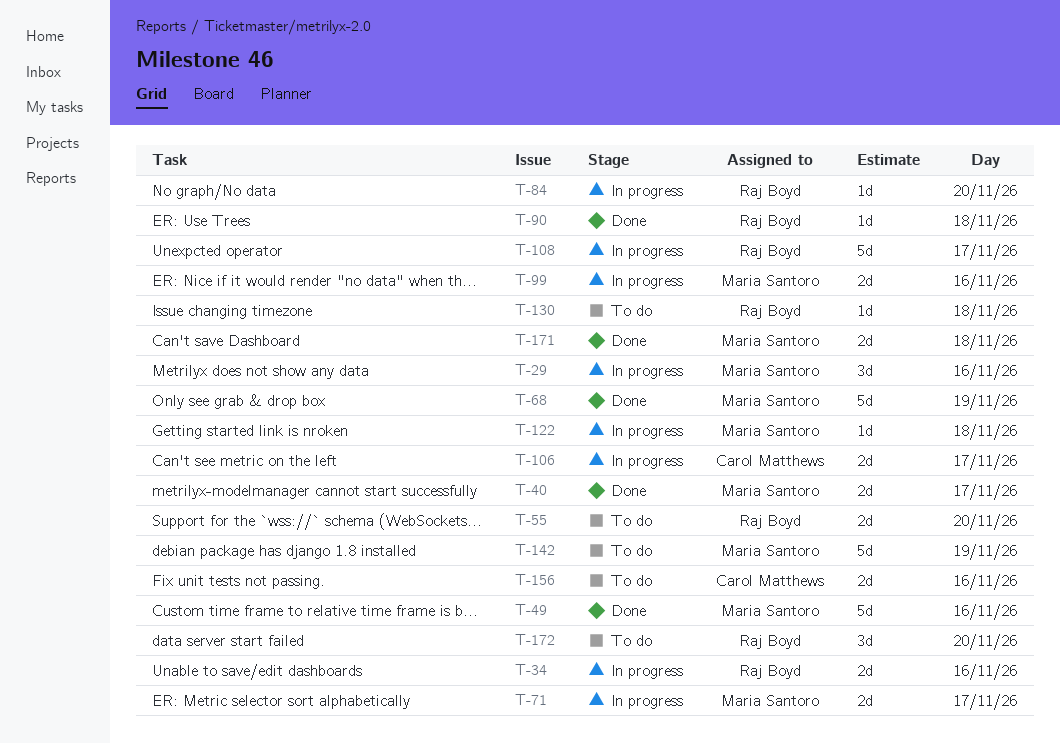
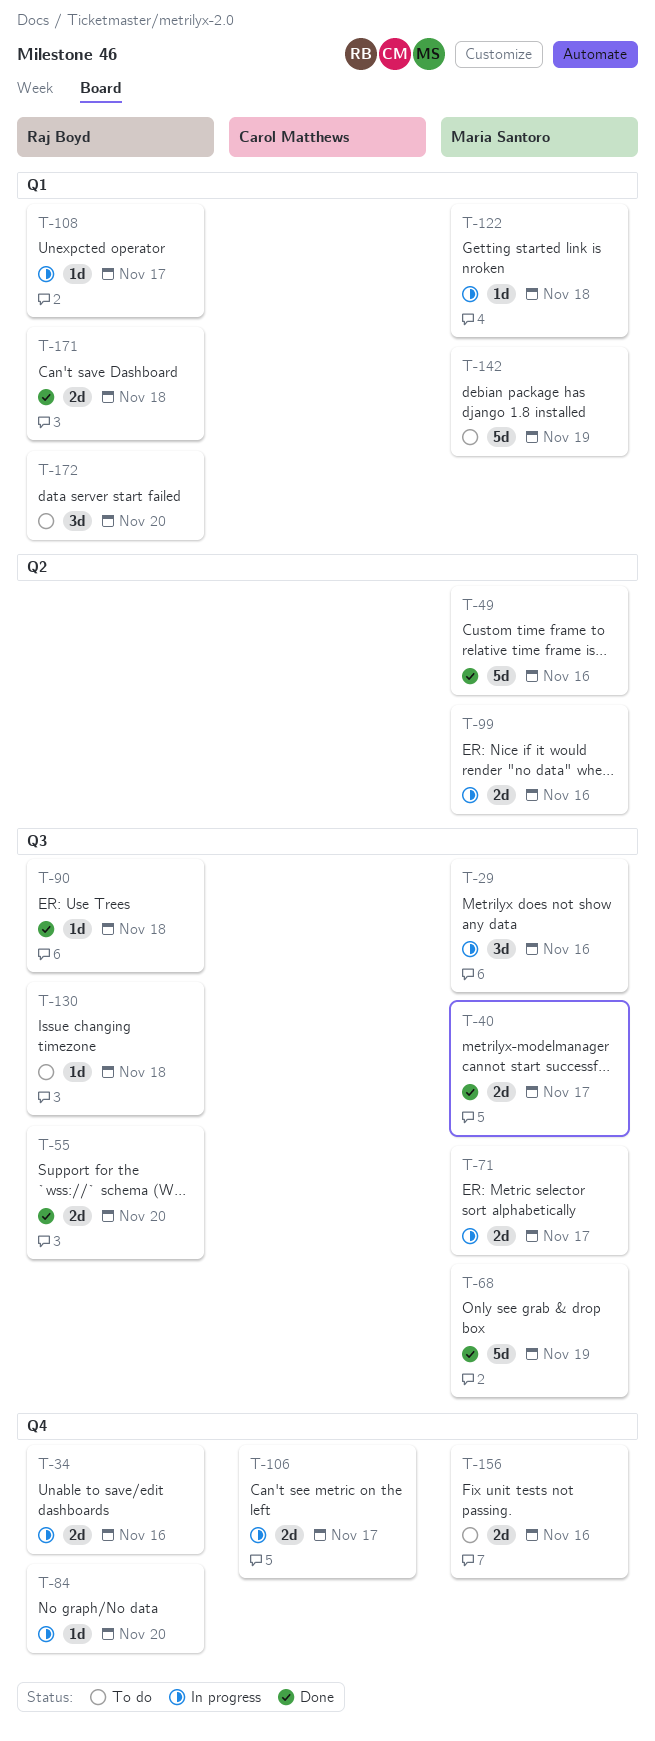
T-55, status: To do -> Done
T-108, estimate: 5d -> 1d
T-156, owner: Carol Matthews -> Maria Santoro
T-171, owner: Maria Santoro -> Raj Boyd

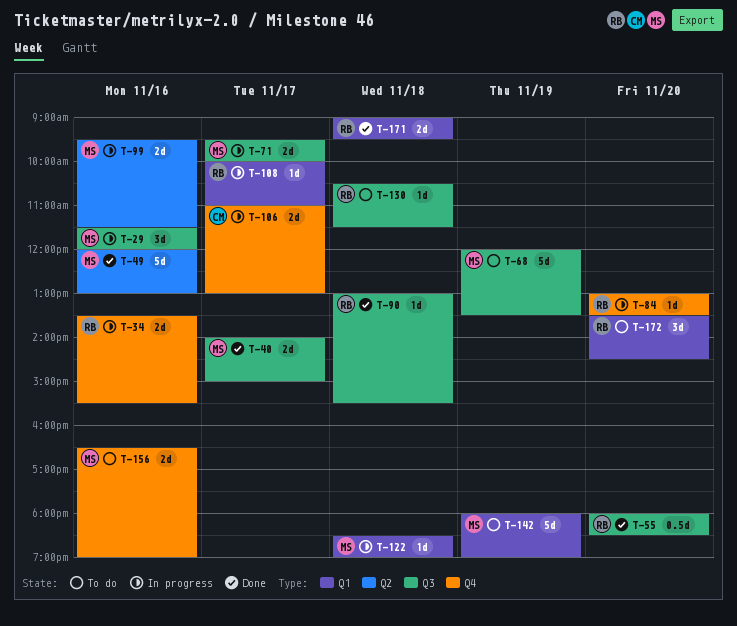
T-55, estimate: 2d -> 0.5d
T-68, status: Done -> To do

